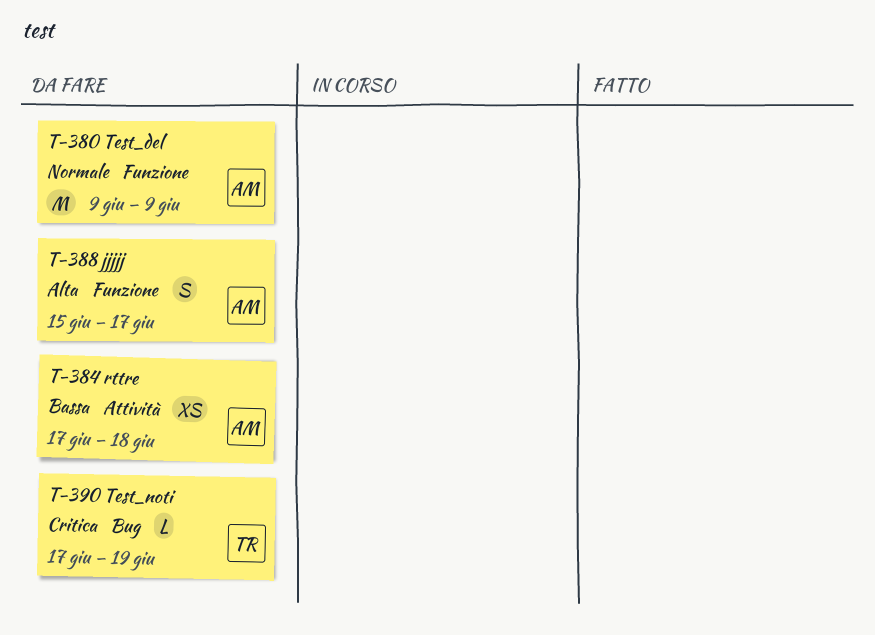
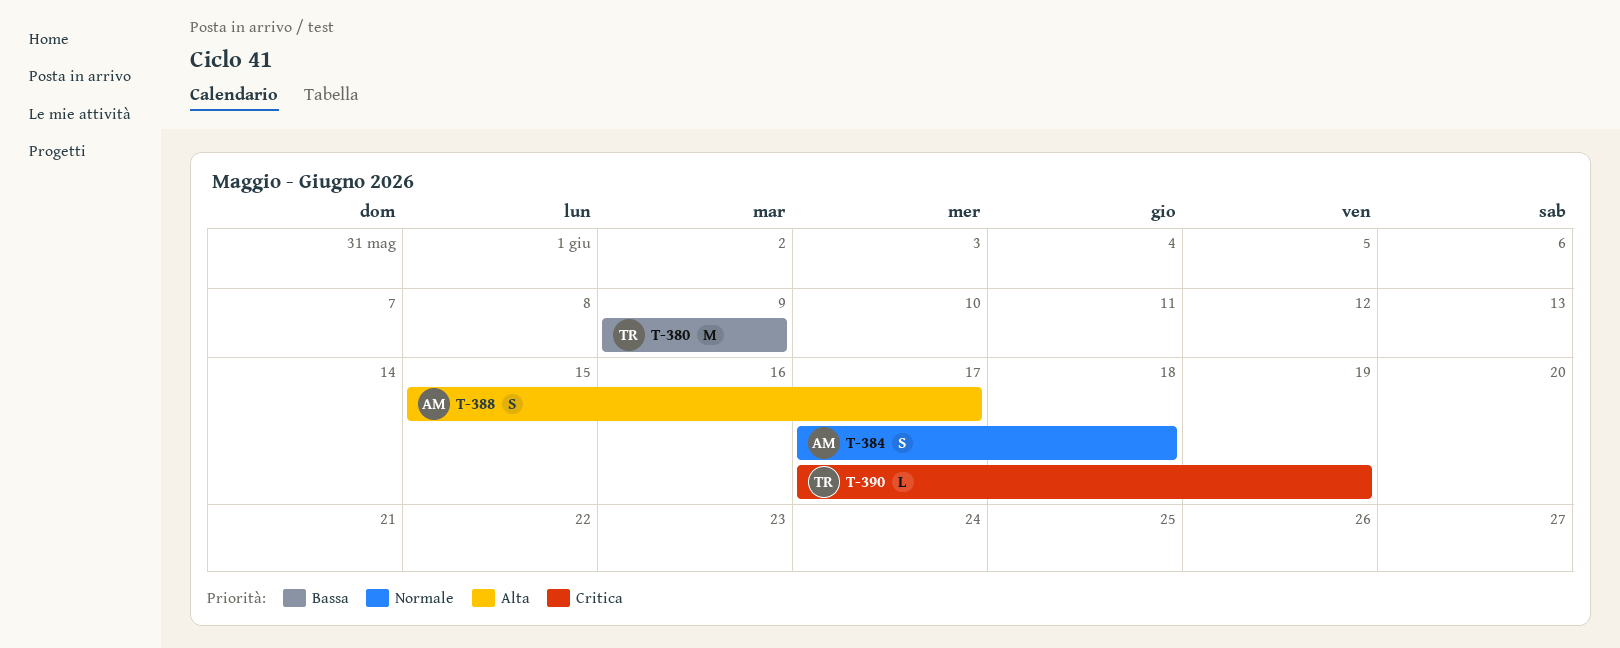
T-380, owner: AM -> TR
T-380, priority: Normale -> Bassa
T-384, priority: Bassa -> Normale
T-384, estimate: XS -> S

